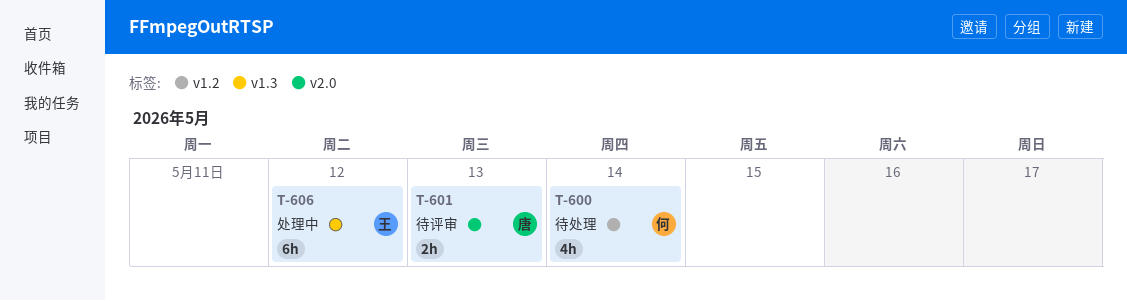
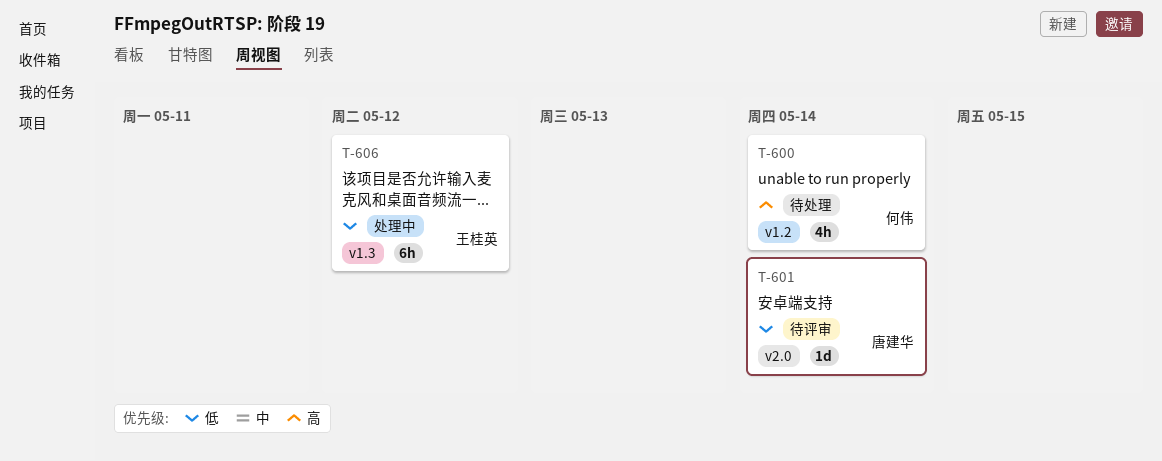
T-601, estimate: 2h -> 1d
T-601, due: May 13 -> May 14

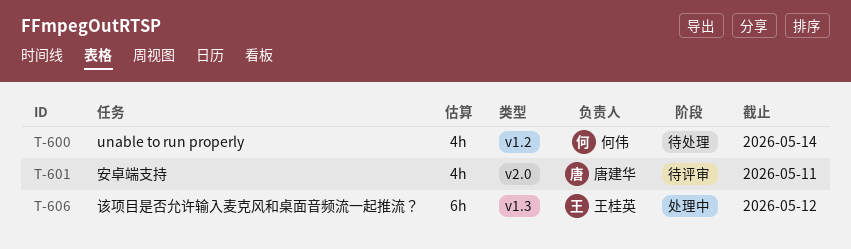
T-601, estimate: 1d -> 4h
T-601, due: May 14 -> May 11

